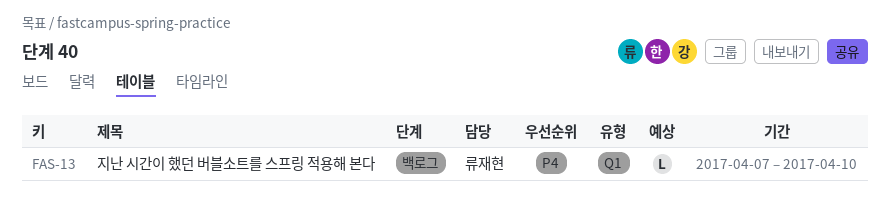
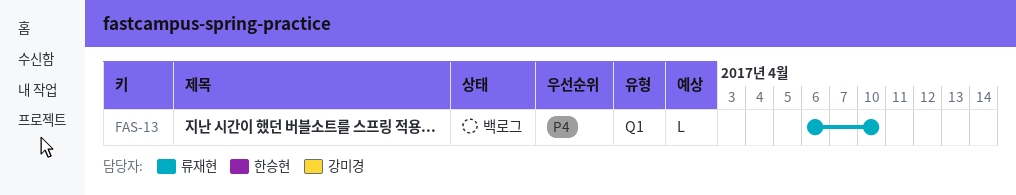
FAS-13, start: Apr 7 -> Apr 6

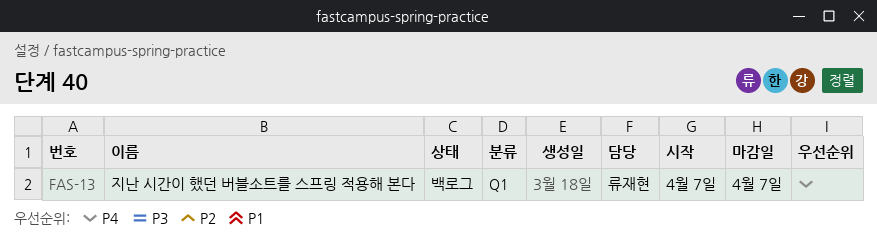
FAS-13, start: Apr 6 -> Apr 7
FAS-13, due: Apr 10 -> Apr 7

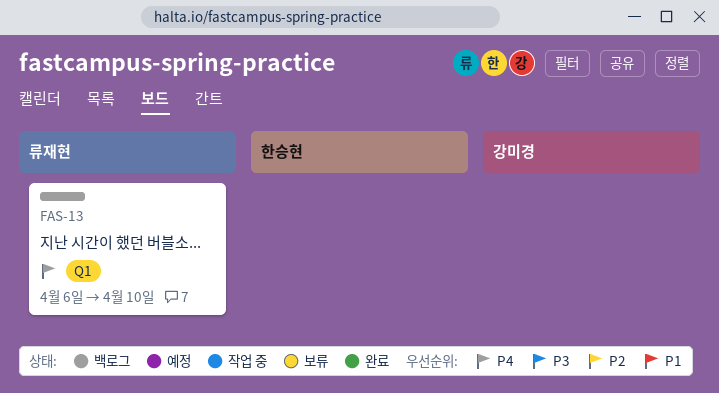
FAS-13, start: Apr 7 -> Apr 6
FAS-13, due: Apr 7 -> Apr 10

